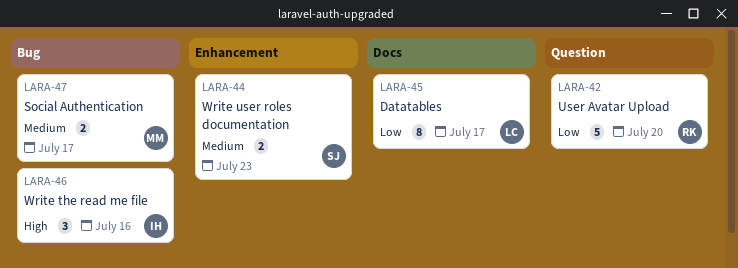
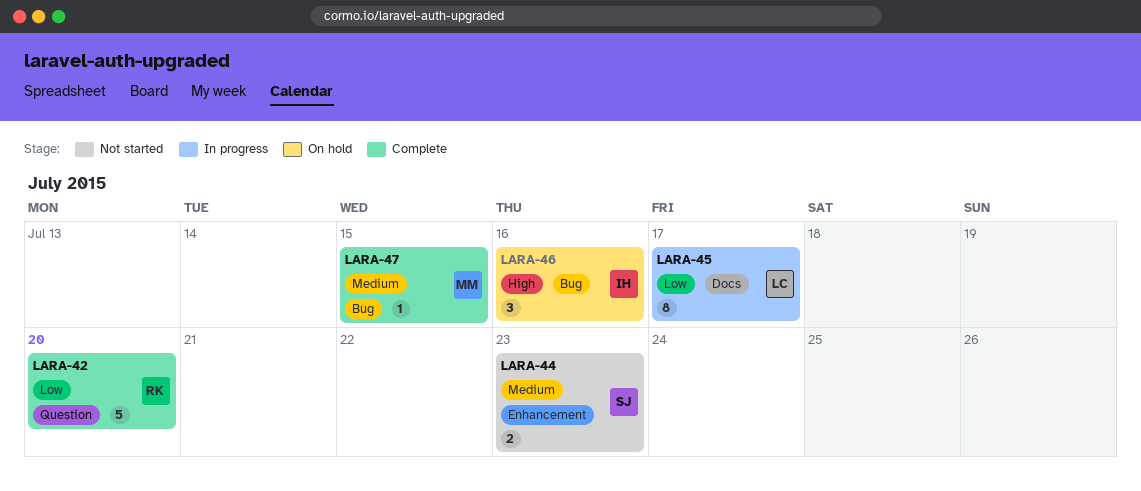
LARA-47, estimate: 2 -> 1
LARA-47, due: Jul 17 -> Jul 15

